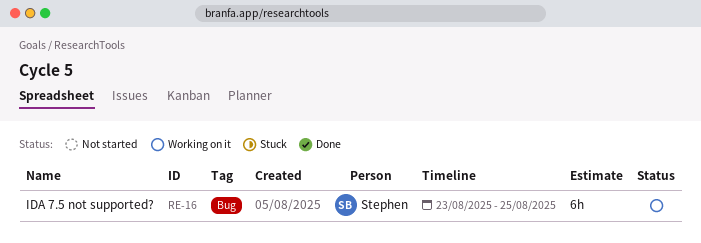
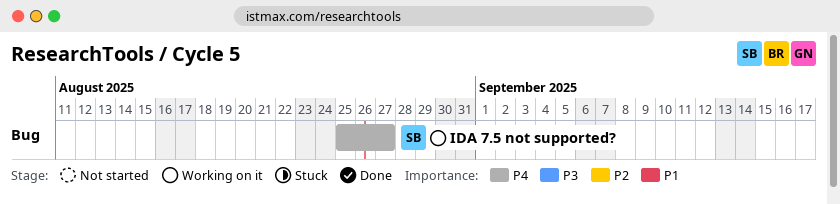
IDA 7.5 not supported?, start: Aug 23 -> Aug 25
IDA 7.5 not supported?, due: Aug 25 -> Aug 27

